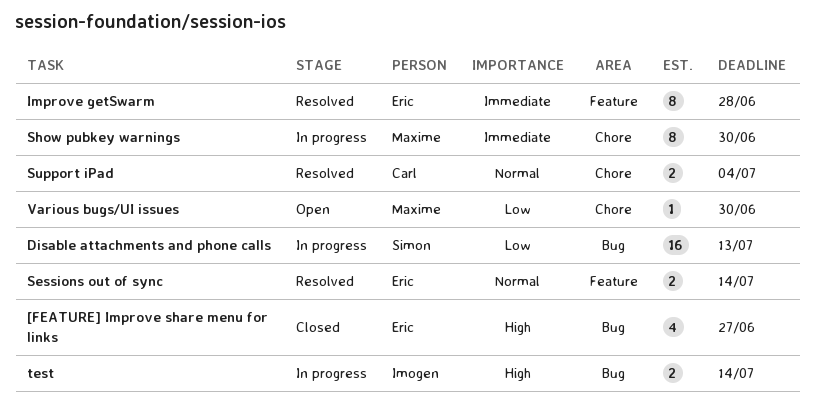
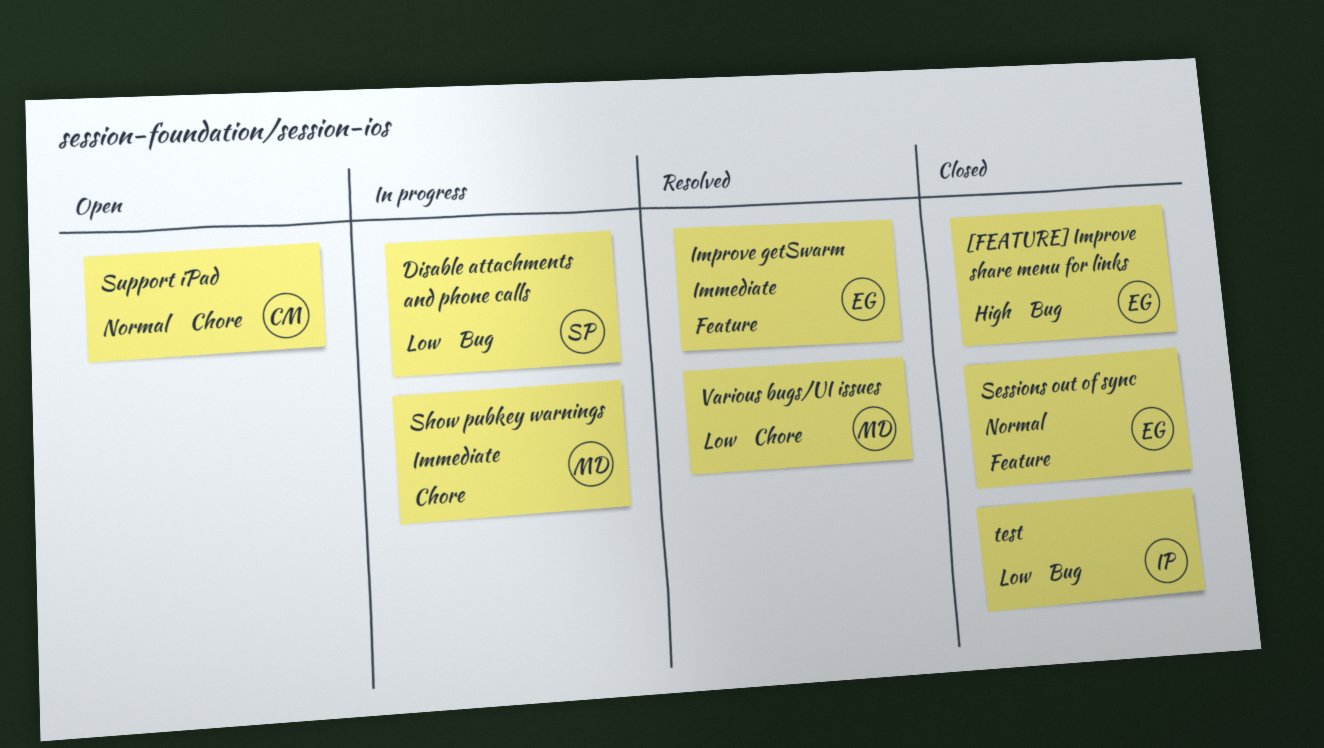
Sessions out of sync, status: Resolved -> Closed
Support iPad, status: Resolved -> Open
test, status: In progress -> Closed
test, priority: High -> Low
Various bugs/UI issues, status: Open -> Resolved

